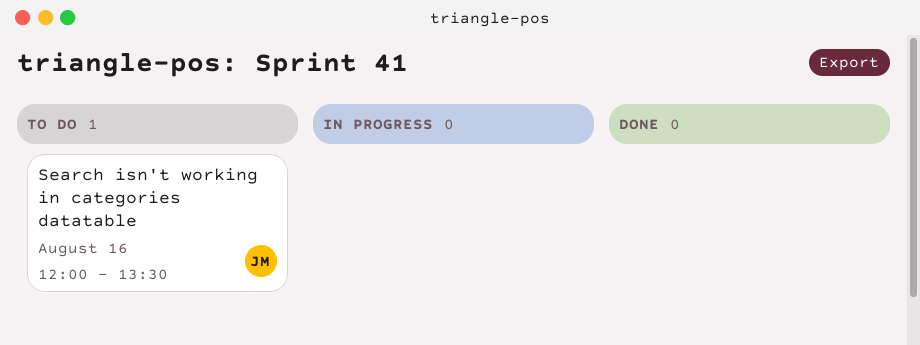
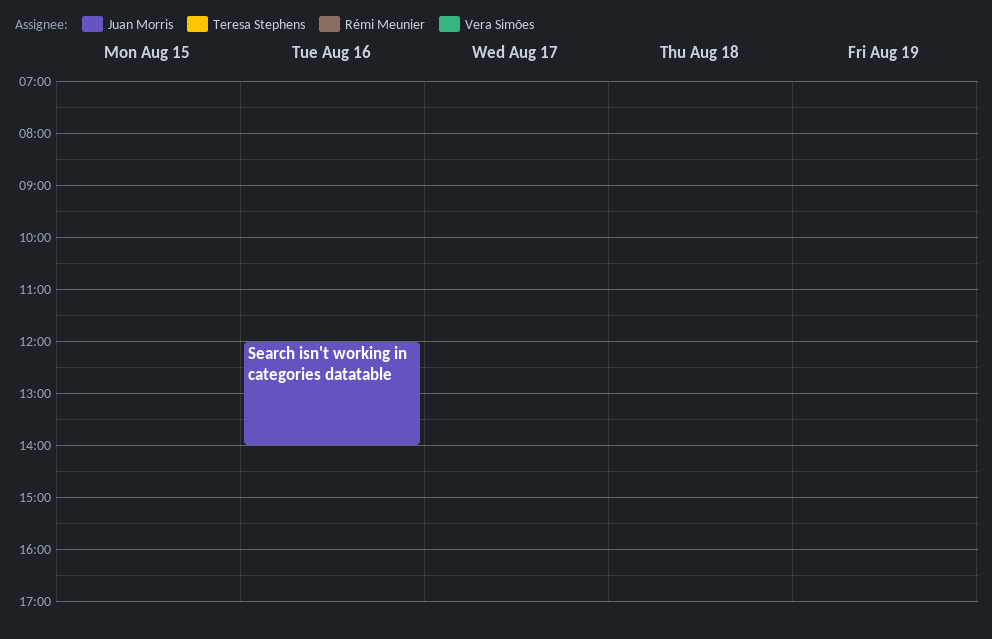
Search isn't working in categories datatable, ends: 13:30 -> 14:00

